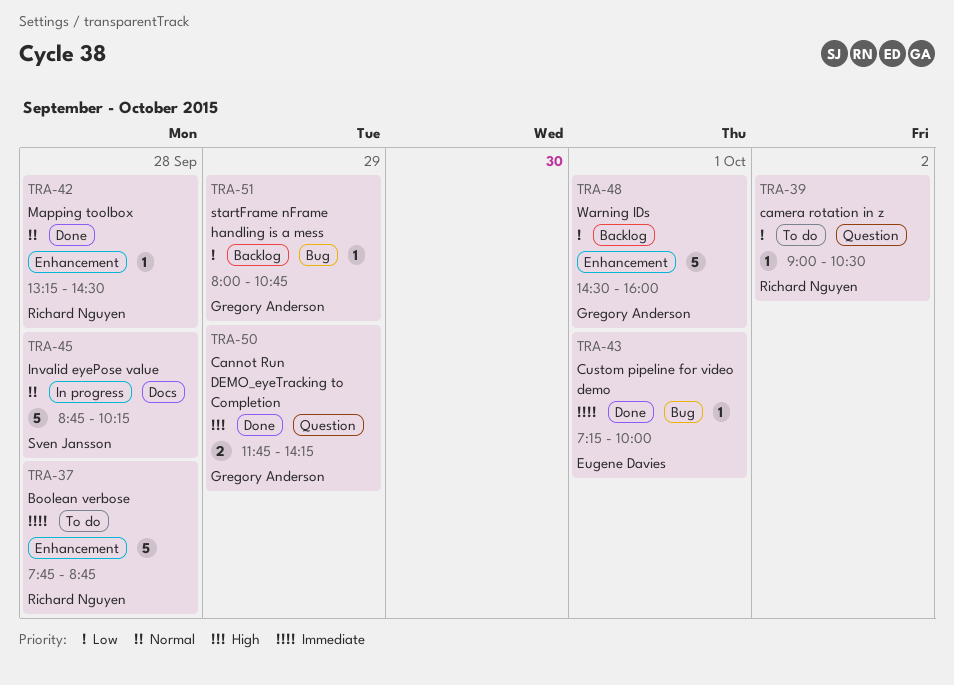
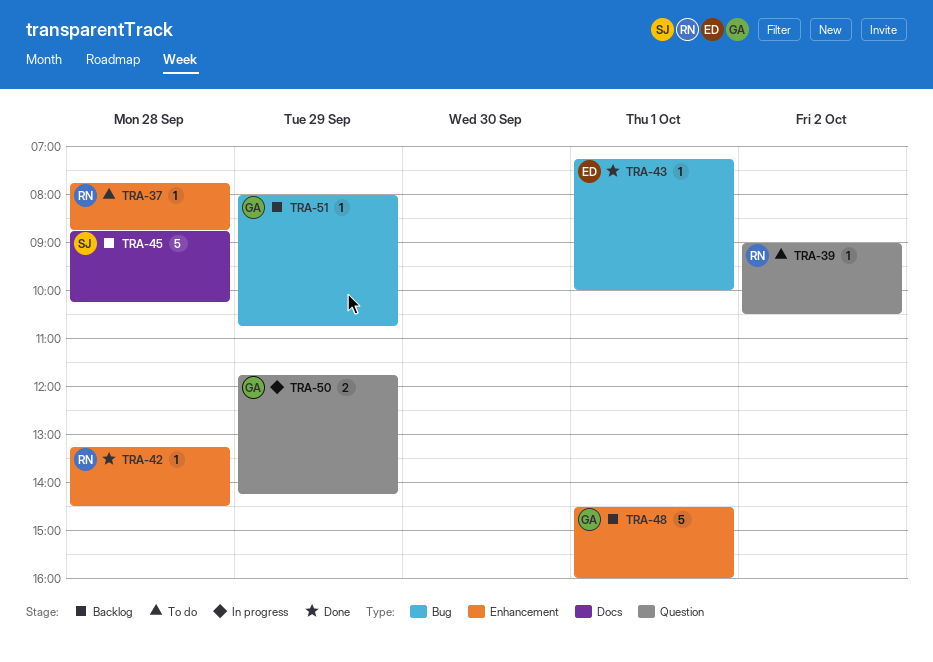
TRA-37, estimate: 5 -> 1
TRA-45, status: In progress -> Backlog
TRA-50, status: Done -> In progress

